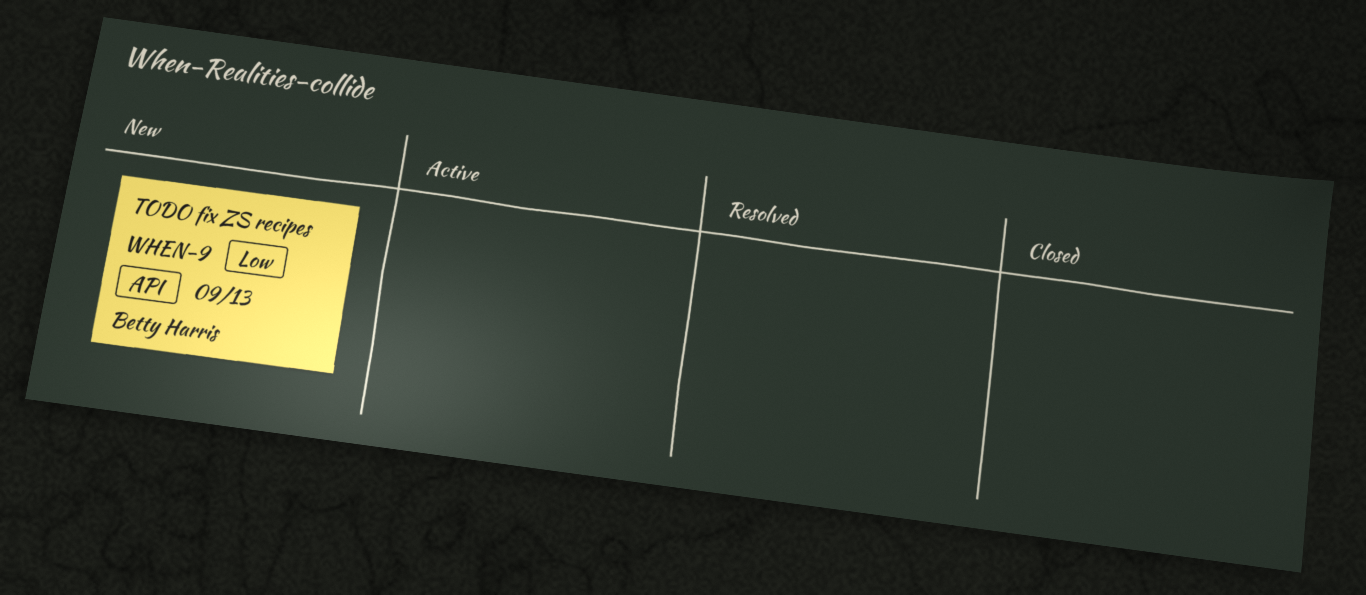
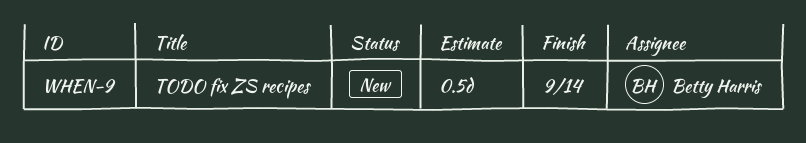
WHEN-9, due: Sep 13 -> Sep 14

